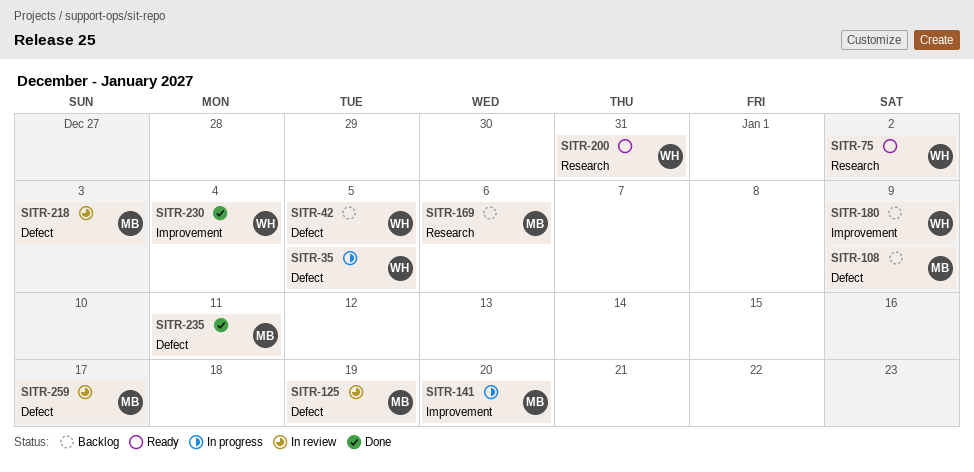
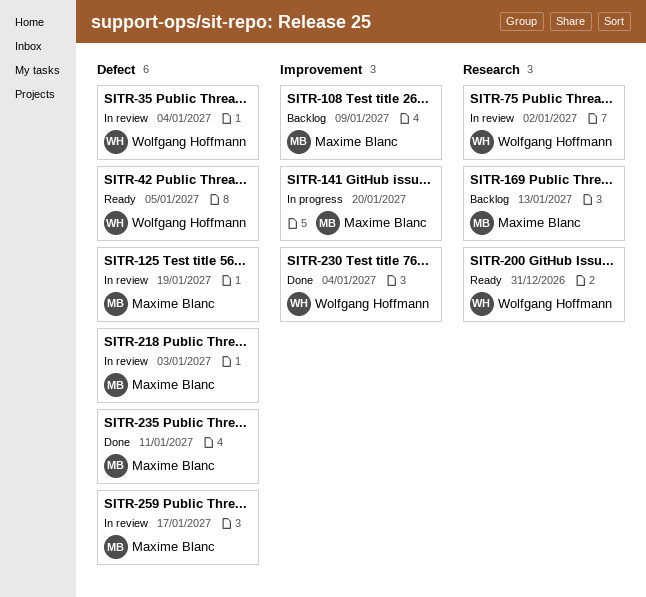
SITR-35, status: In progress -> In review
SITR-35, due: Jan 5 -> Jan 4
SITR-42, status: Backlog -> Ready
SITR-75, status: Ready -> In review
SITR-108, label: Defect -> Improvement
SITR-169, due: Jan 6 -> Jan 13
SITR-180: present -> none

